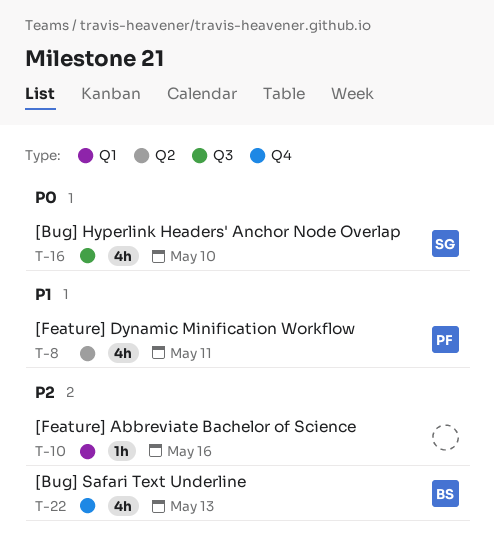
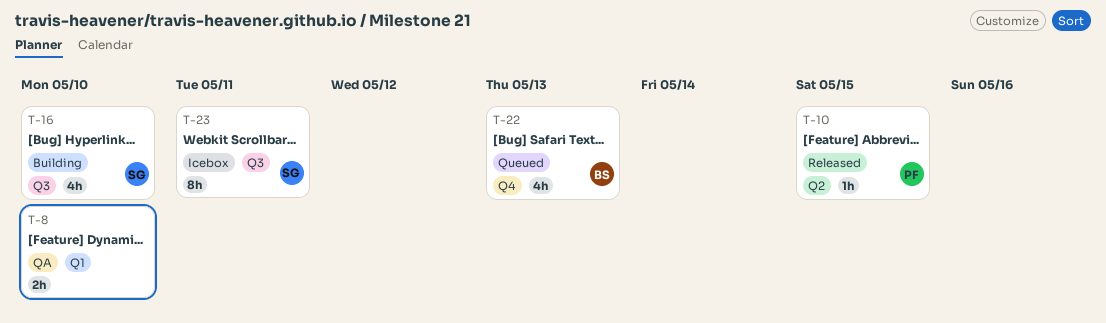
T-8, owner: PF -> none
T-8, label: Q2 -> Q1
T-8, estimate: 4h -> 2h
T-8, due: May 11 -> May 10
T-10, owner: none -> PF
T-10, label: Q1 -> Q2
T-10, due: May 16 -> May 15
T-23: none -> present

